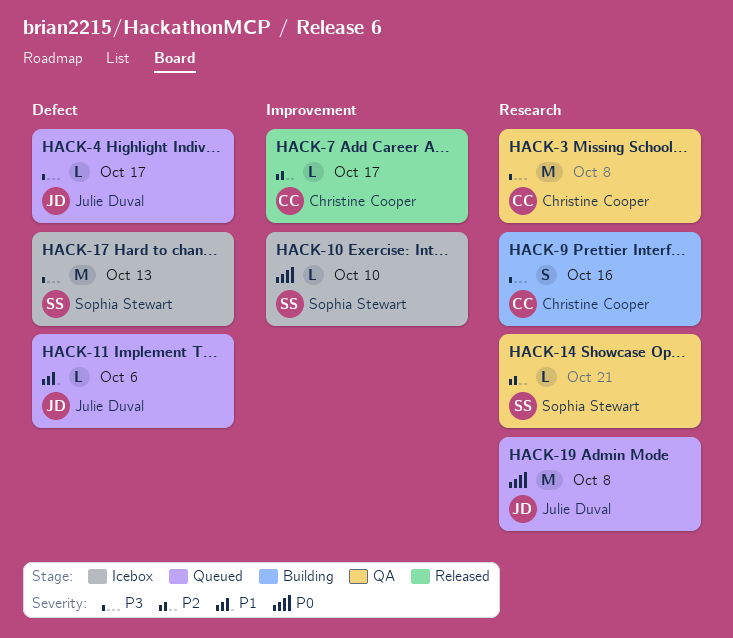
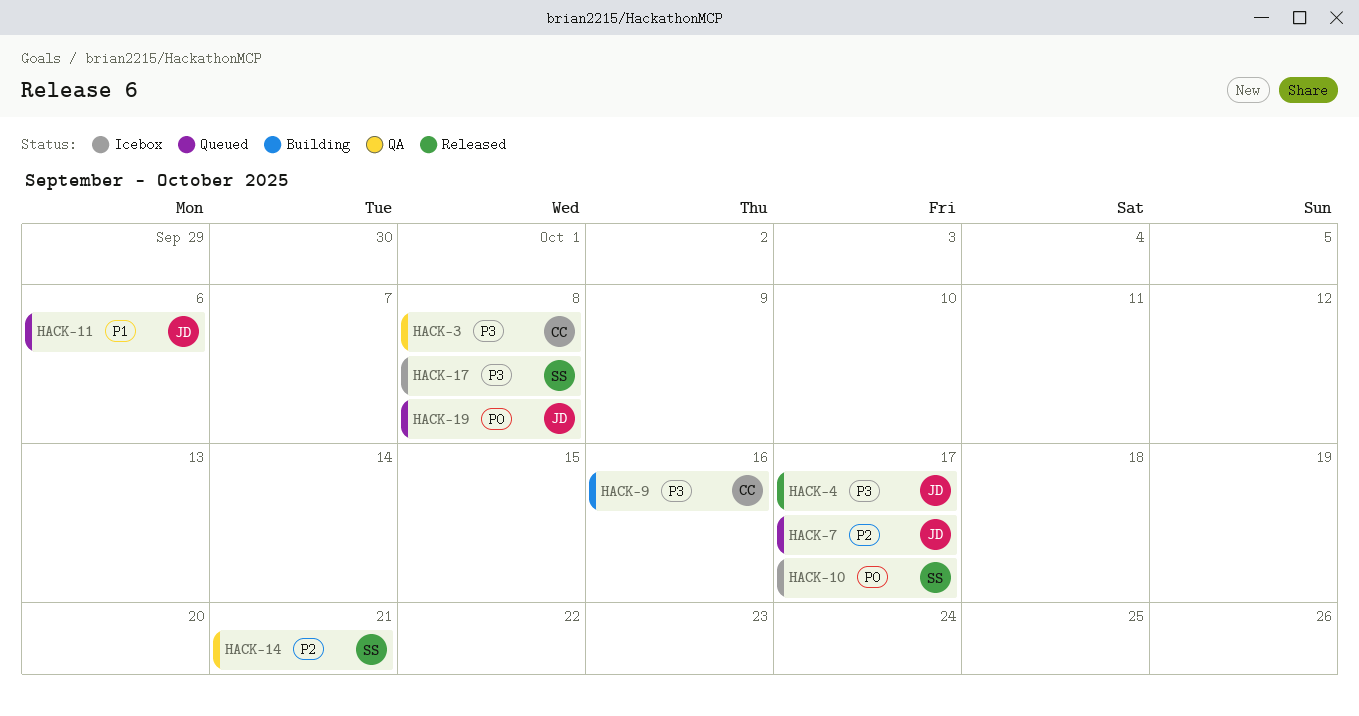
HACK-4, status: Queued -> Released
HACK-7, status: Released -> Queued
HACK-7, owner: Christine Cooper -> Julie Duval
HACK-10, due: Oct 10 -> Oct 17
HACK-17, due: Oct 13 -> Oct 8

